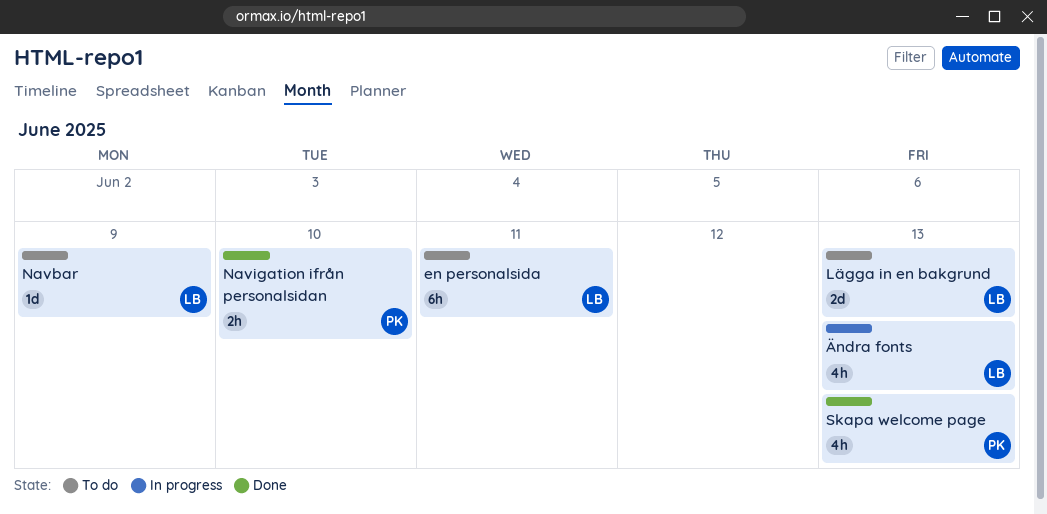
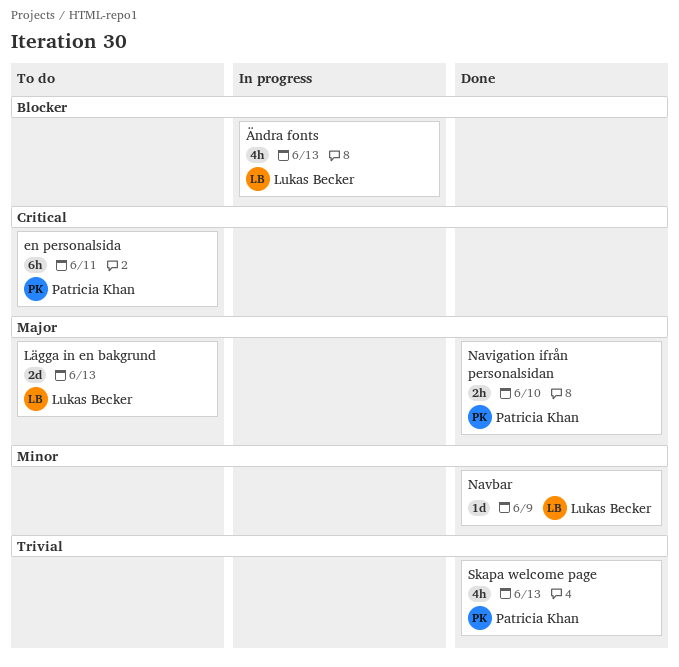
en personalsida, owner: Lukas Becker -> Patricia Khan
Navbar, status: To do -> Done

